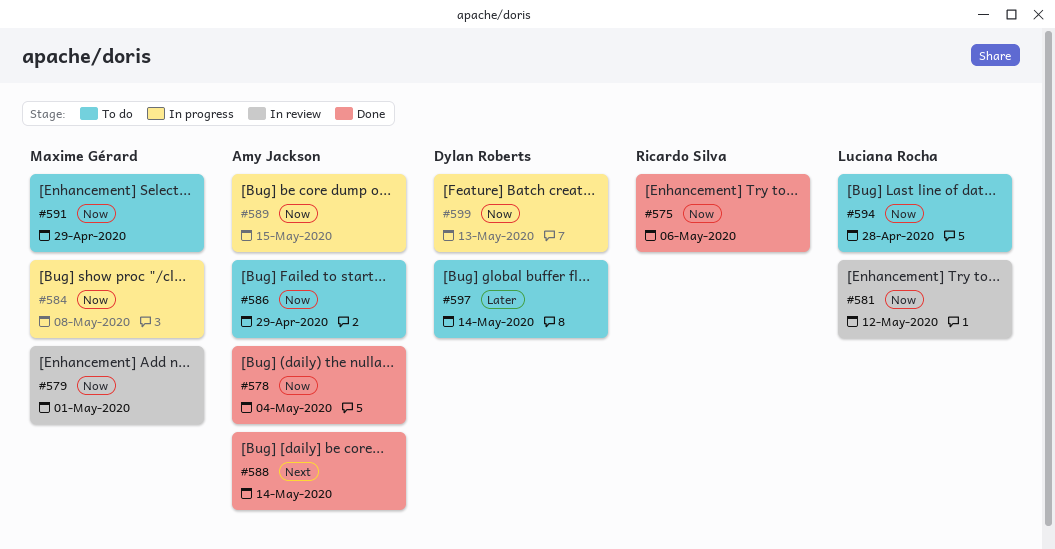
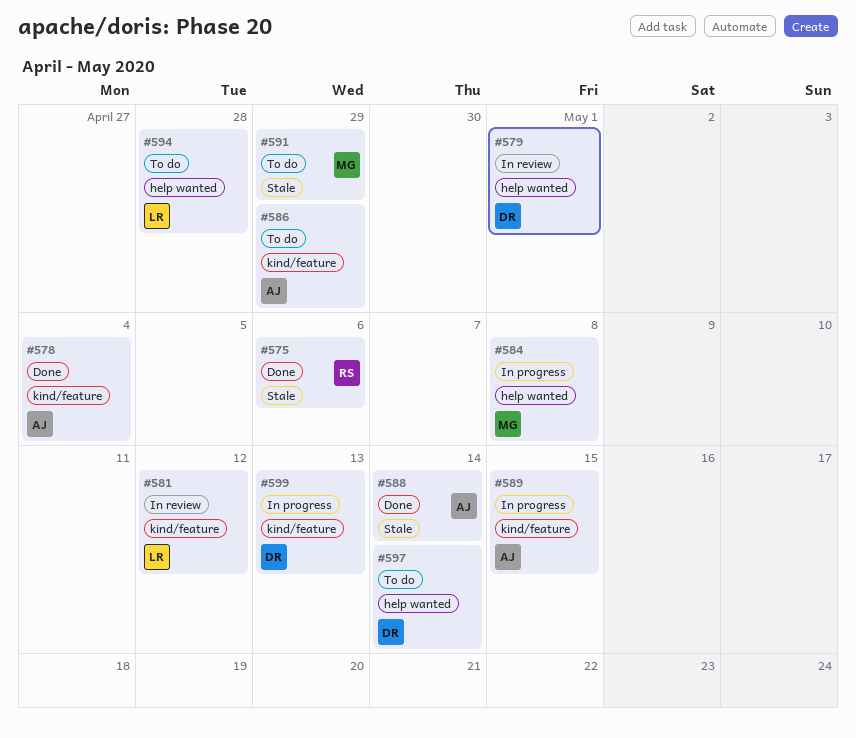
#579, owner: Maxime Gérard -> Dylan Roberts

